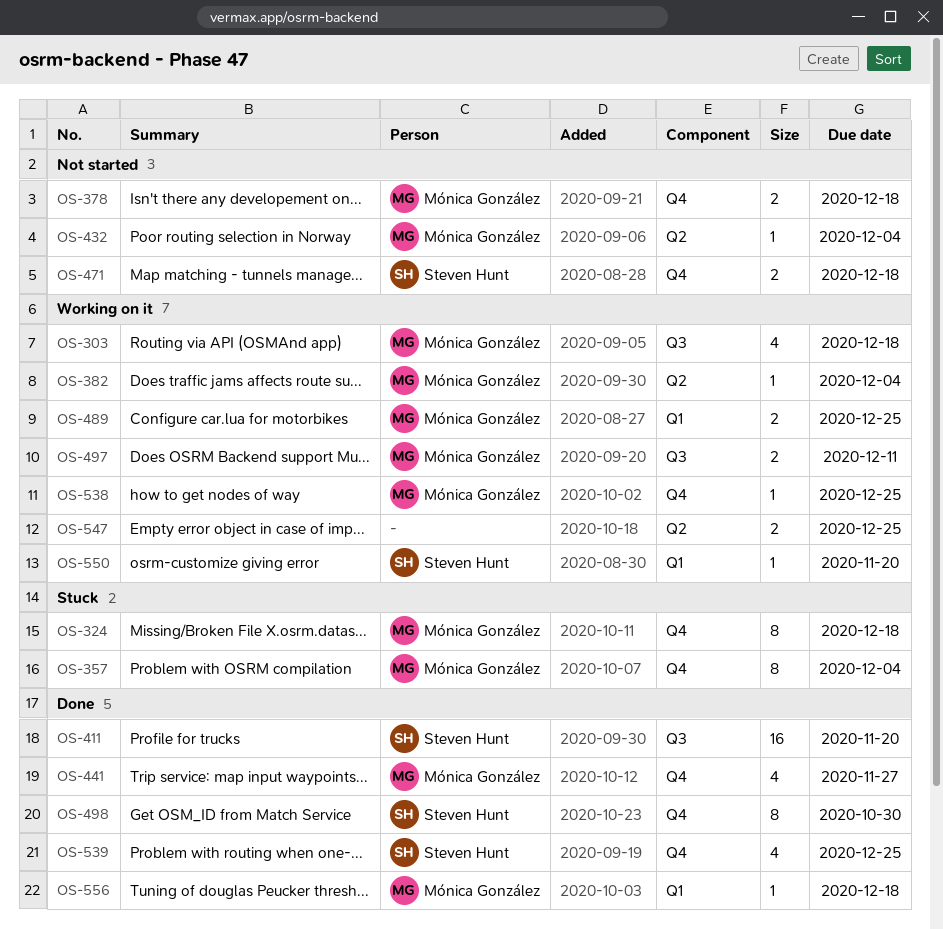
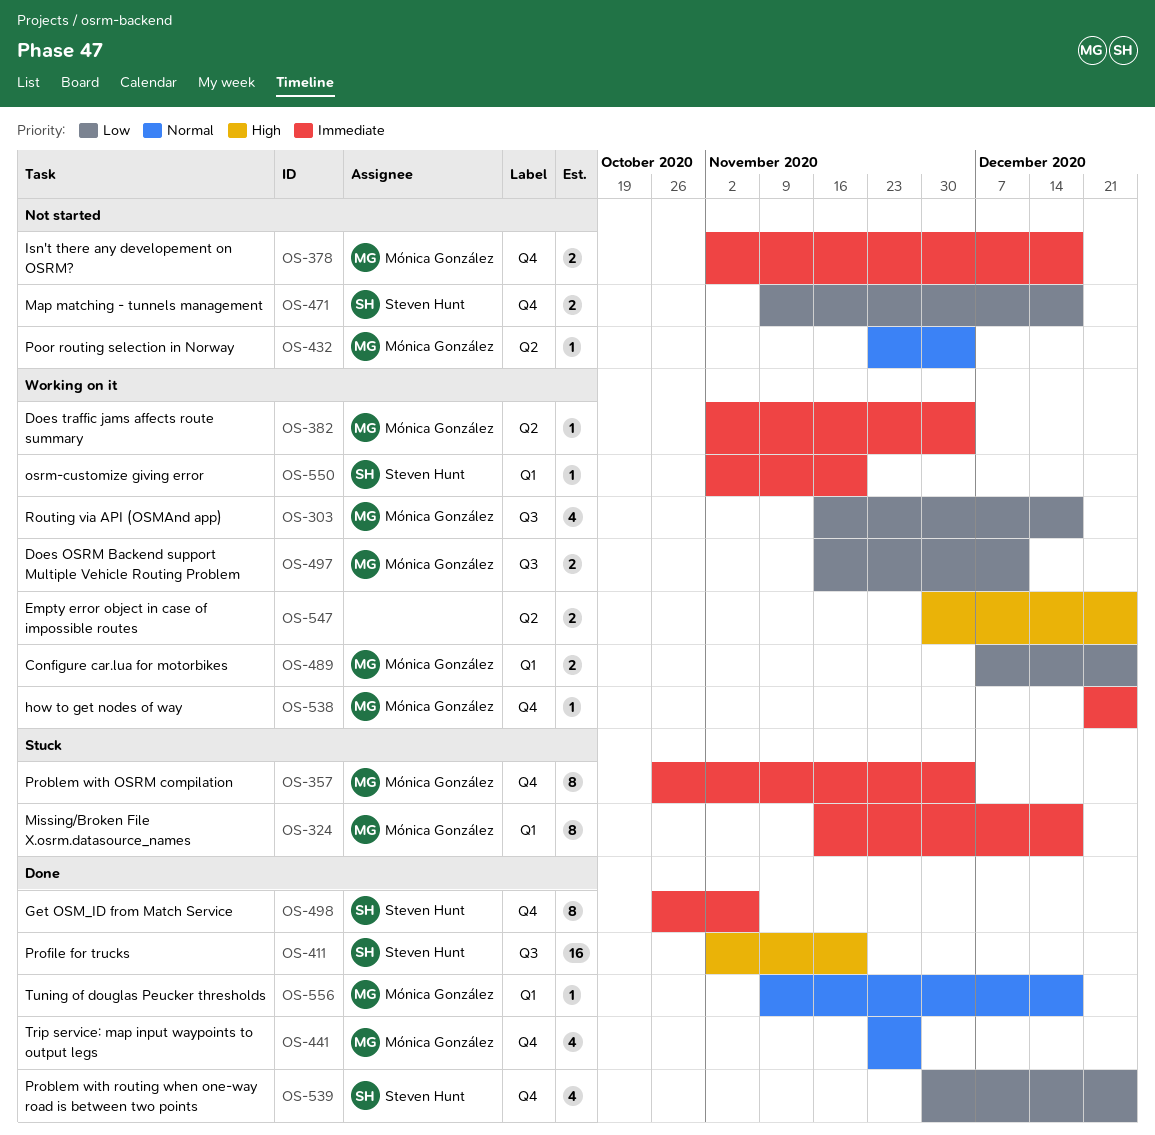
OS-324, label: Q4 -> Q1
OS-498, due: Oct 30 -> Nov 6

